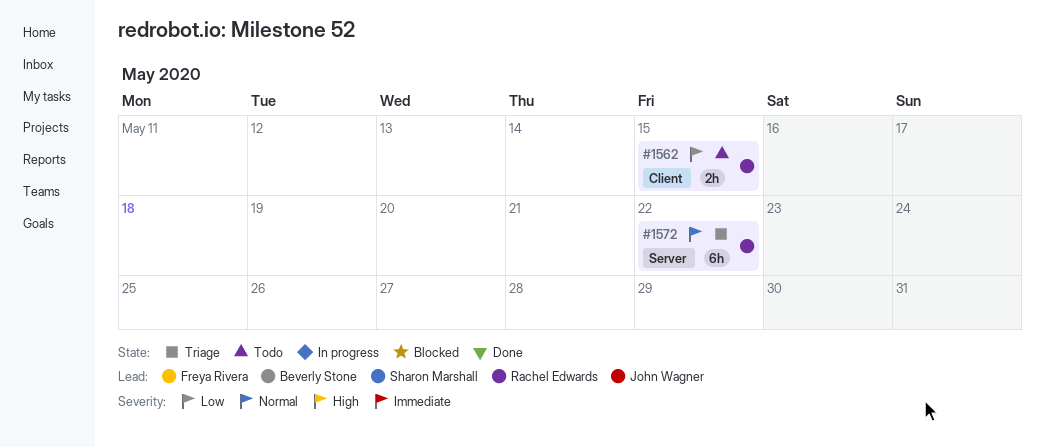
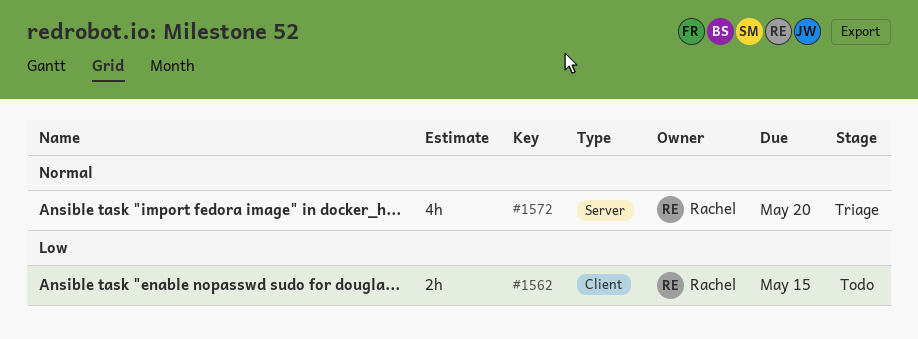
#1572, estimate: 6h -> 4h
#1572, due: May 22 -> May 20

